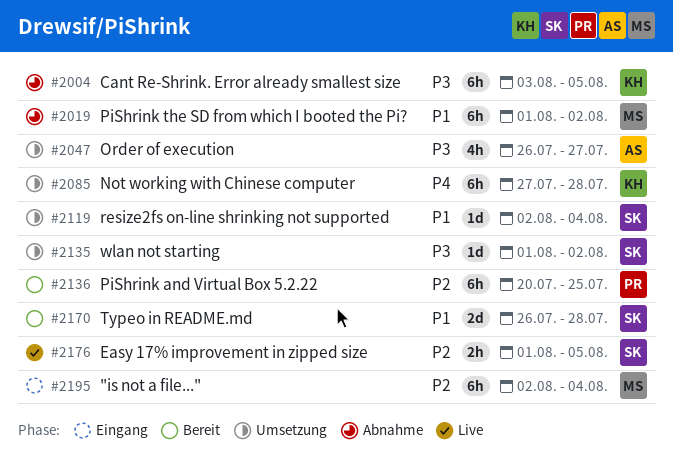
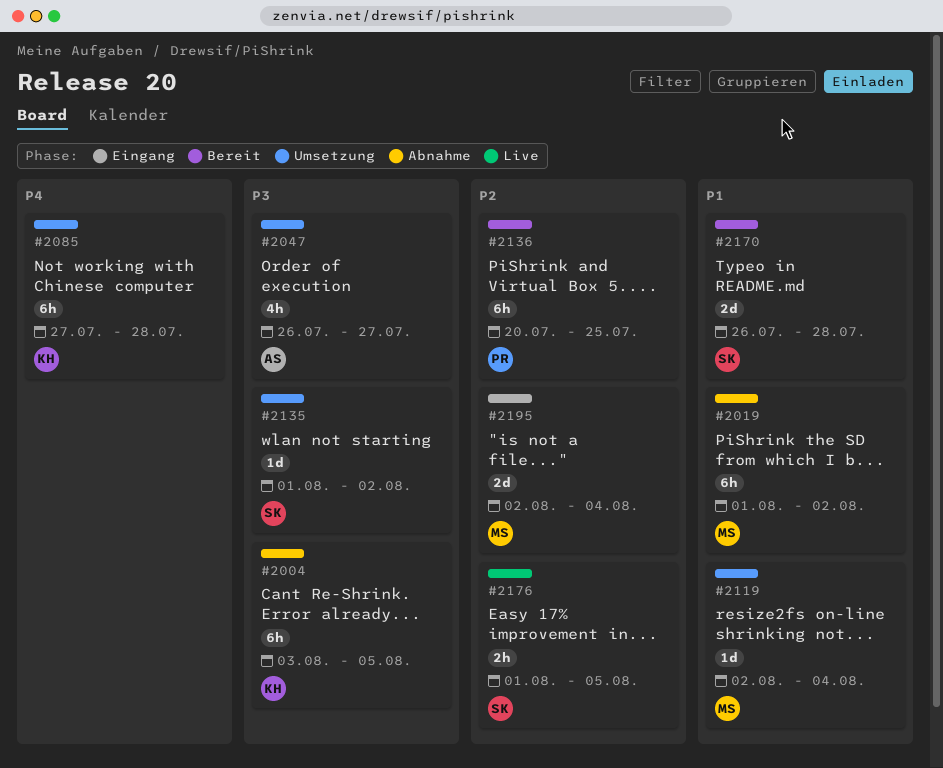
#2119, owner: SK -> MS
#2195, estimate: 6h -> 2d

